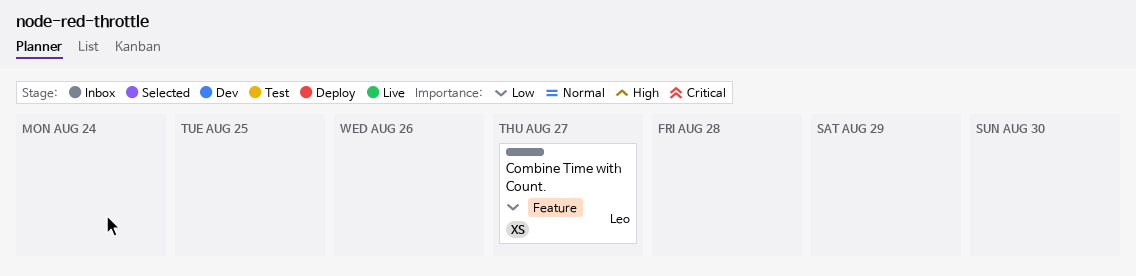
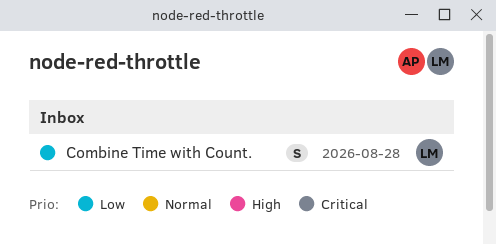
Combine Time with Count., estimate: XS -> S
Combine Time with Count., due: Aug 27 -> Aug 28

